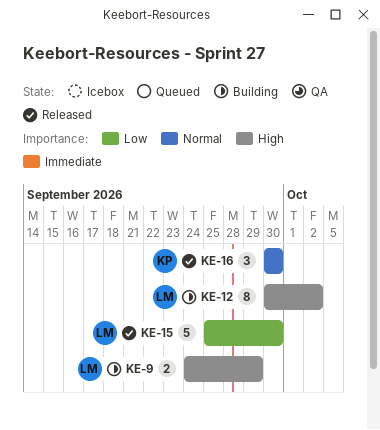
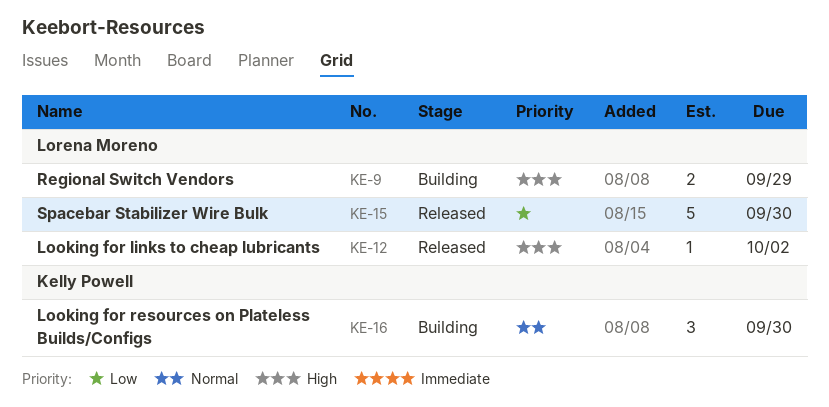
KE-12, status: Building -> Released
KE-12, estimate: 8 -> 1
KE-16, status: Released -> Building

